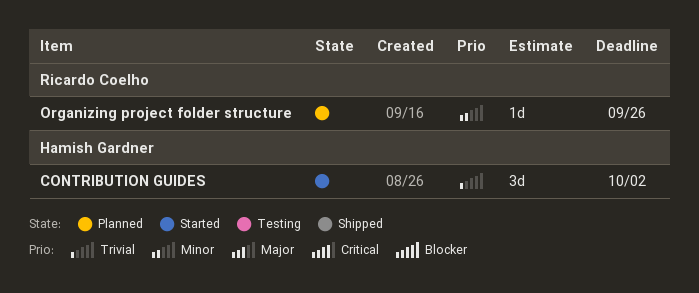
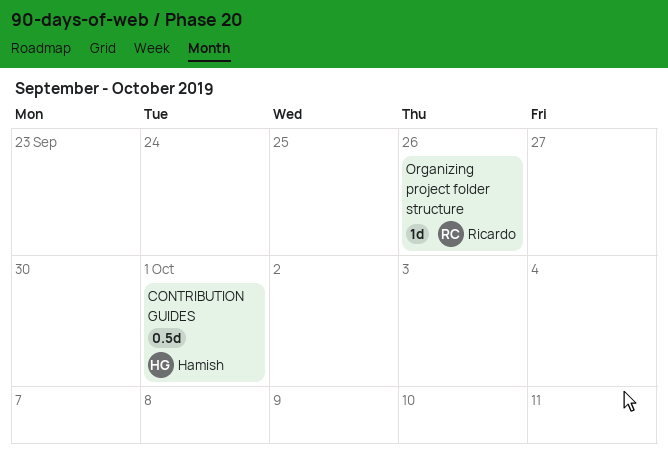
CONTRIBUTION GUIDES, estimate: 3d -> 0.5d
CONTRIBUTION GUIDES, due: Oct 2 -> Oct 1

